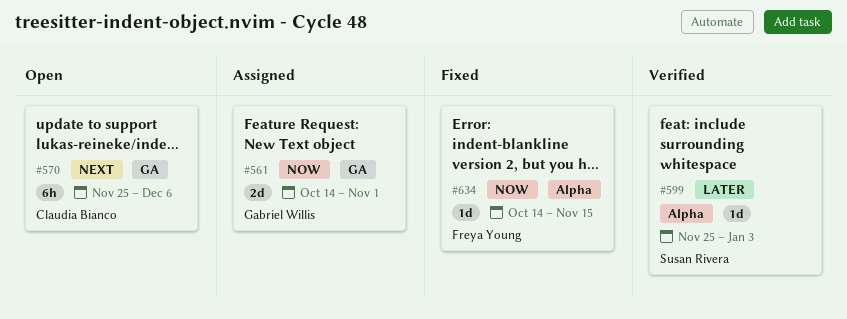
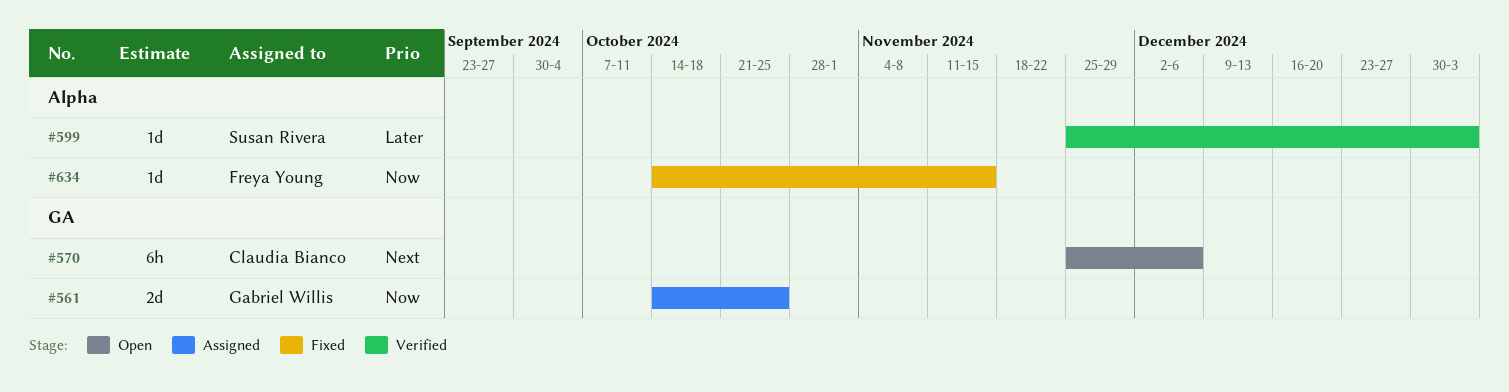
#561, due: Nov 1 -> Oct 25

